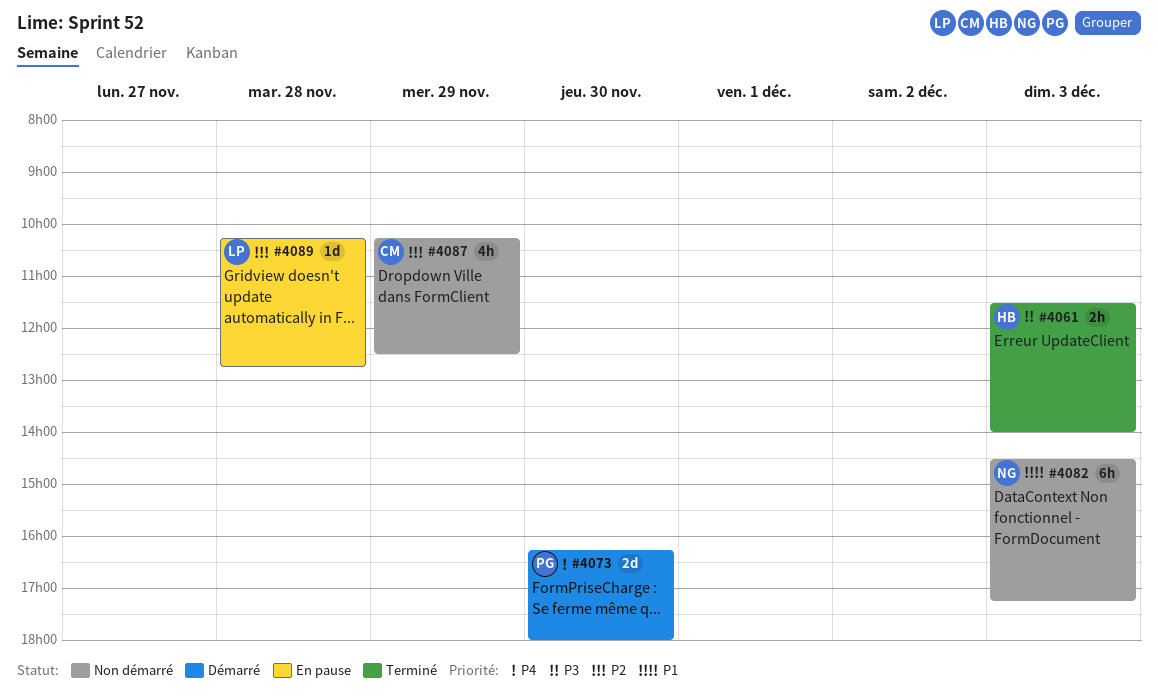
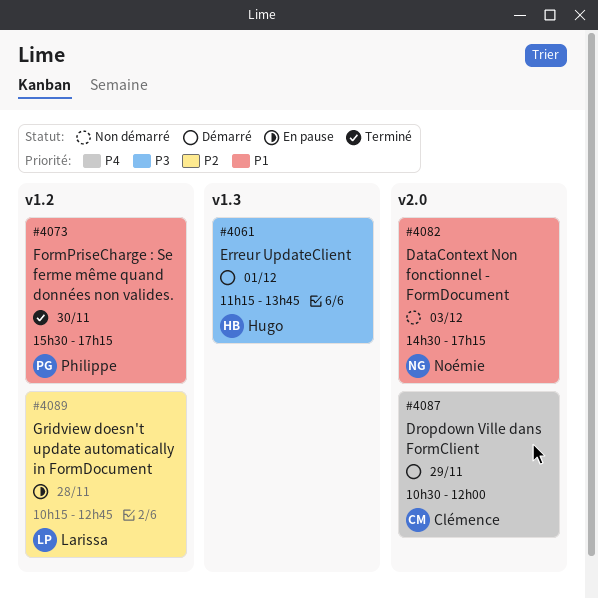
#4061, status: Terminé -> Démarré
#4061, day: Dec 3 -> Dec 1
#4061, begins: 11:30 -> 11:15
#4061, ends: 14:00 -> 13:45
#4073, status: Démarré -> Terminé
#4073, priority: P4 -> P1
#4073, begins: 16:15 -> 15:30
#4073, ends: 18:00 -> 17:15
#4087, status: Non démarré -> Démarré
#4087, priority: P2 -> P4
#4087, begins: 10:15 -> 10:30
#4087, ends: 12:30 -> 12:00

